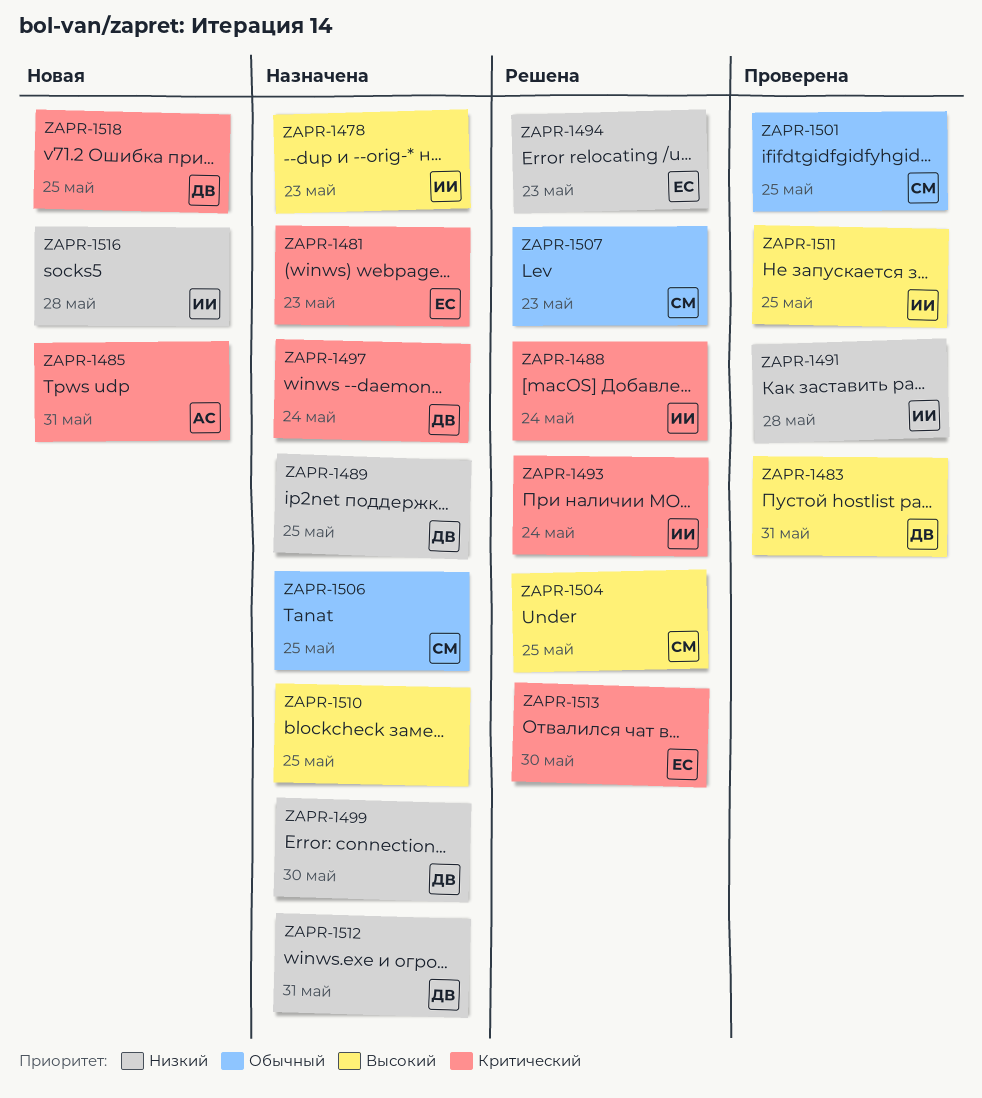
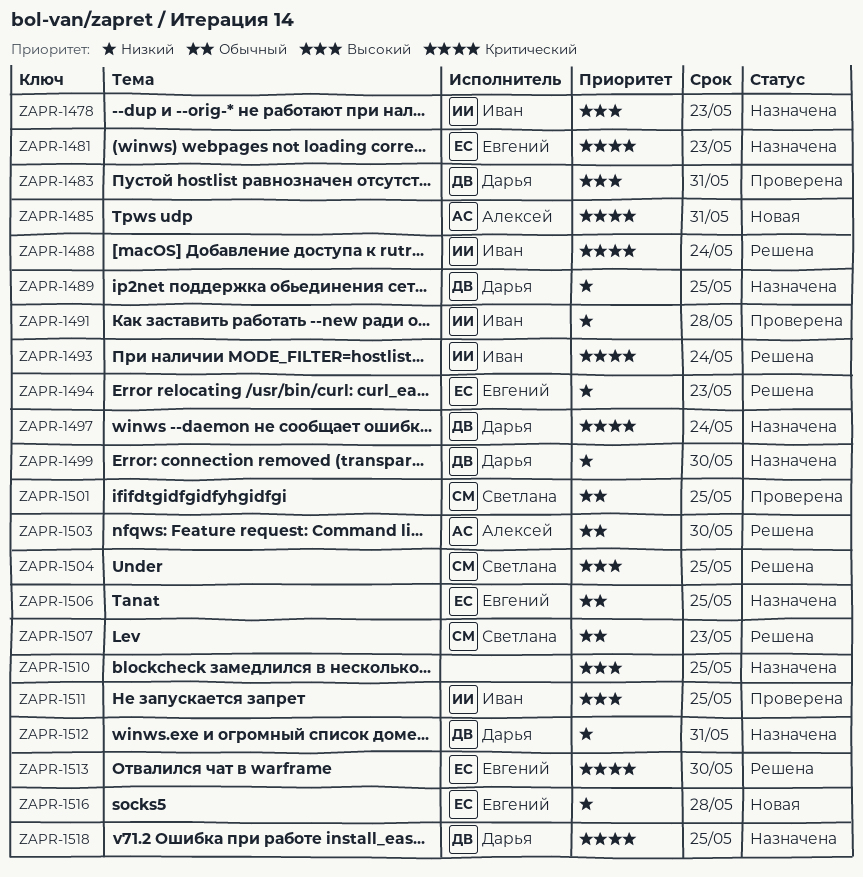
ZAPR-1503: none -> present
ZAPR-1506, owner: Светлана -> Евгений
ZAPR-1516, owner: Иван -> Евгений
ZAPR-1518, status: Новая -> Назначена

